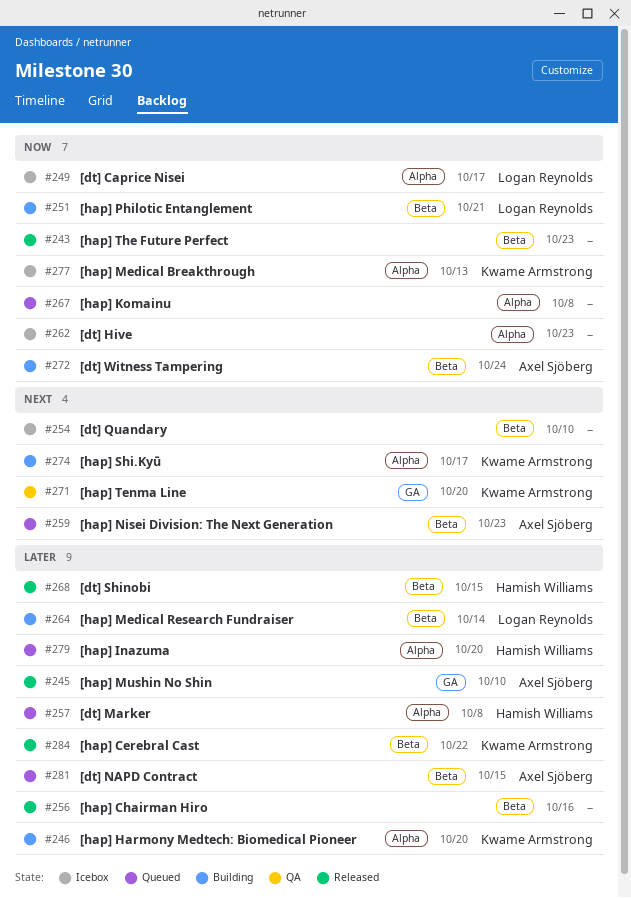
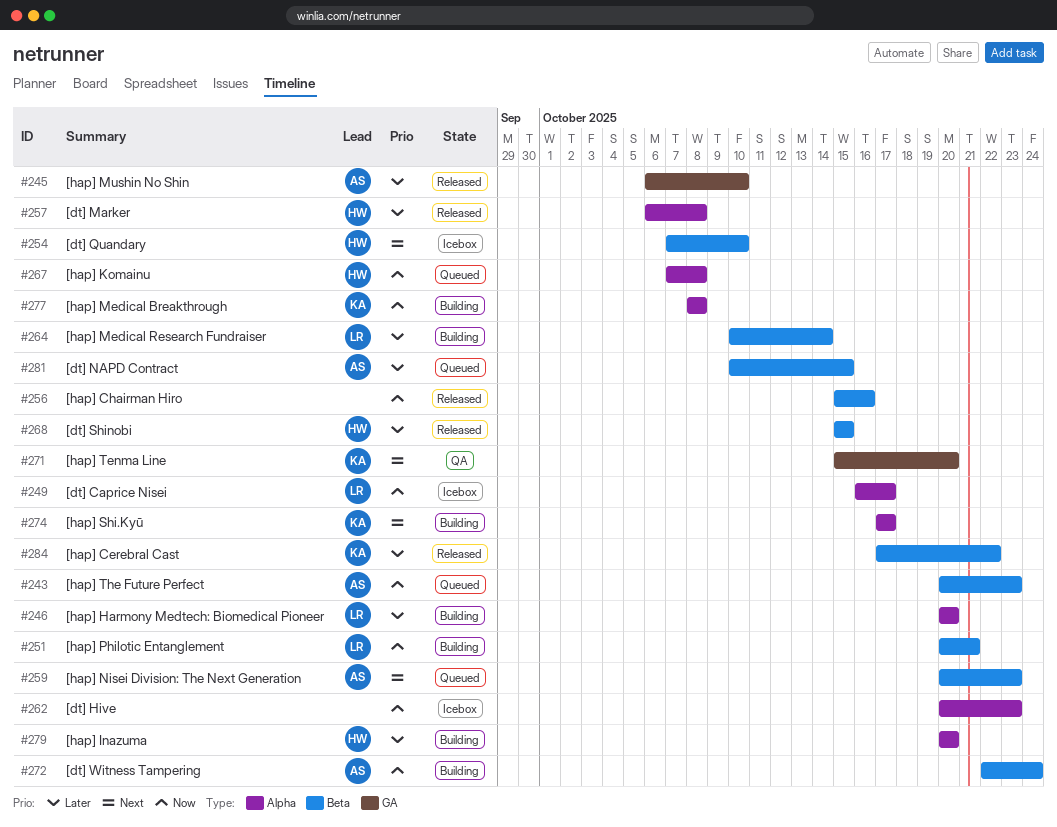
#243, status: Released -> Queued
#243, owner: none -> Axel Sjöberg
#246, owner: Kwame Armstrong -> Logan Reynolds
#254, owner: none -> Hamish Williams
#256, priority: Later -> Now
#257, status: Queued -> Released
#267, owner: none -> Hamish Williams
#277, status: Icebox -> Building
#277, due: Oct 13 -> Oct 8
#279, status: Queued -> Building

